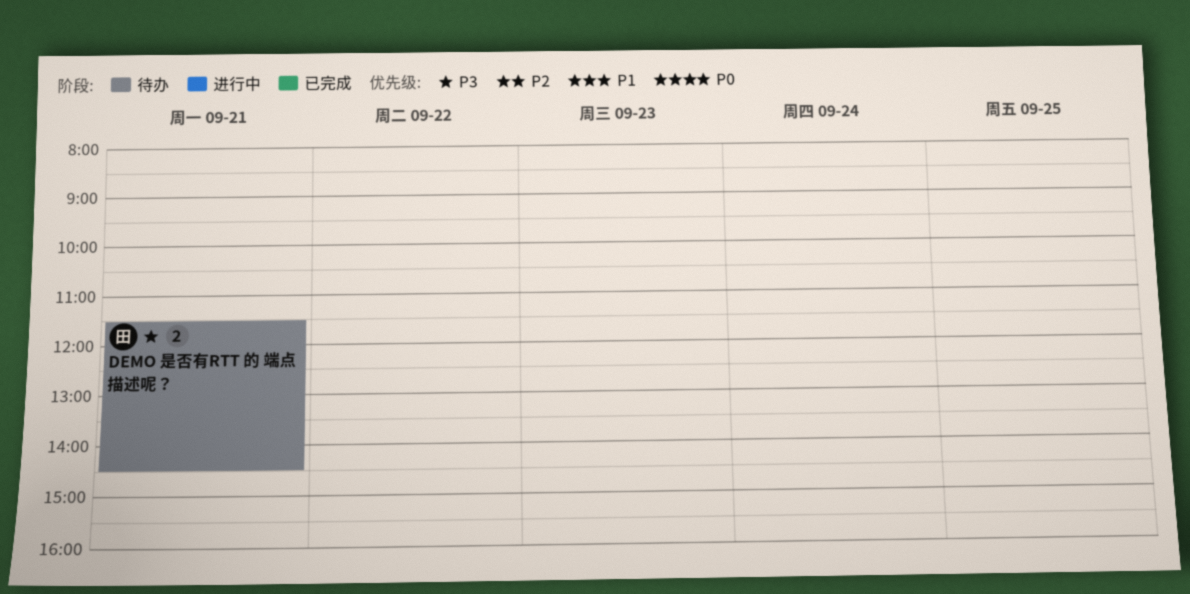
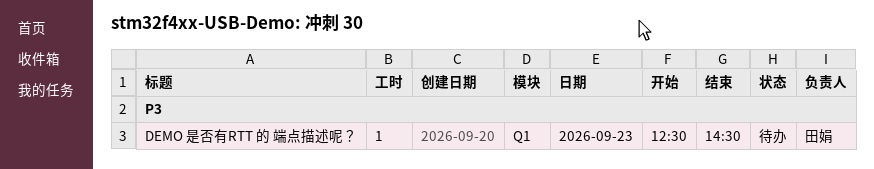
DEMO 是否有RTT 的 端点描述呢？, estimate: 2 -> 1
DEMO 是否有RTT 的 端点描述呢？, day: Sep 21 -> Sep 23
DEMO 是否有RTT 的 端点描述呢？, begins: 11:30 -> 12:30

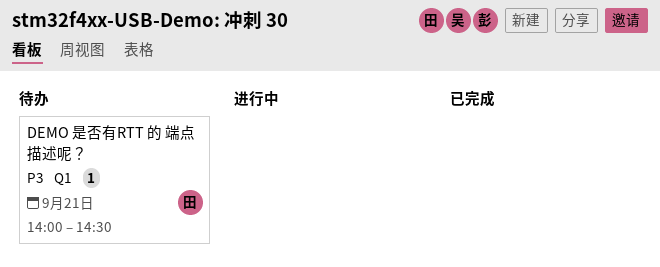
DEMO 是否有RTT 的 端点描述呢？, day: Sep 23 -> Sep 21
DEMO 是否有RTT 的 端点描述呢？, begins: 12:30 -> 14:00

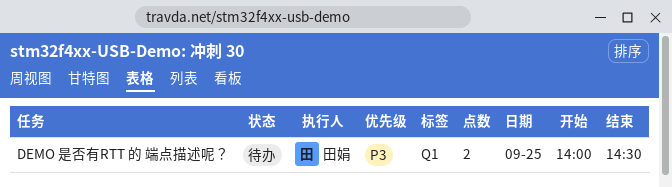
DEMO 是否有RTT 的 端点描述呢？, estimate: 1 -> 2
DEMO 是否有RTT 的 端点描述呢？, day: Sep 21 -> Sep 25

